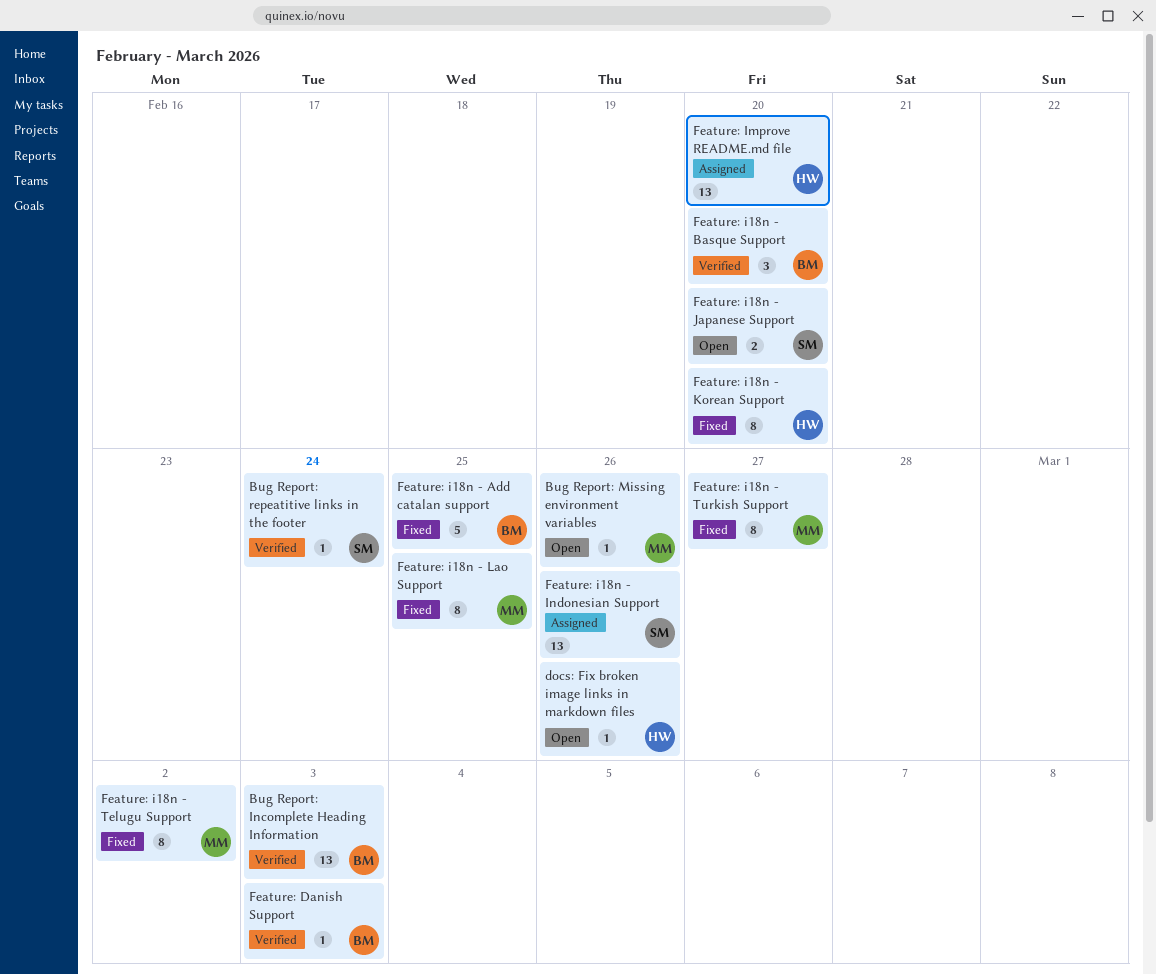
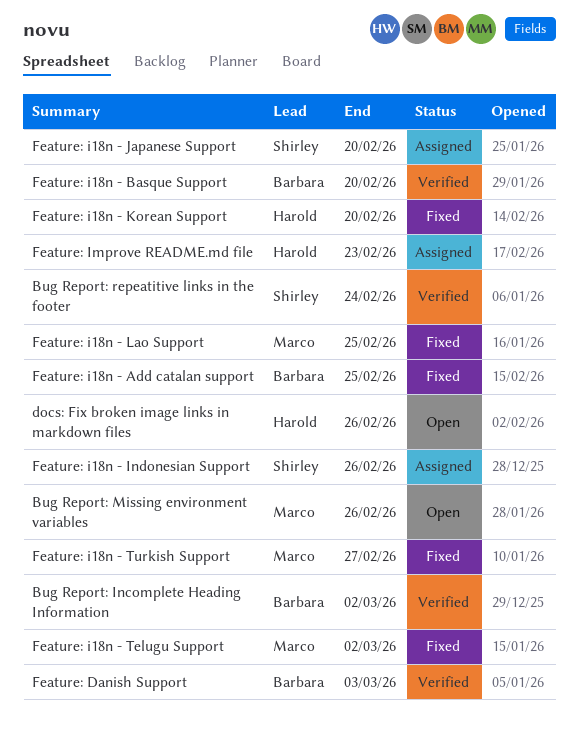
Bug Report: Incomplete Heading Information, due: Mar 3 -> Mar 2
Feature: i18n - Japanese Support, status: Open -> Assigned
Feature: Improve README.md file, due: Feb 20 -> Feb 23

